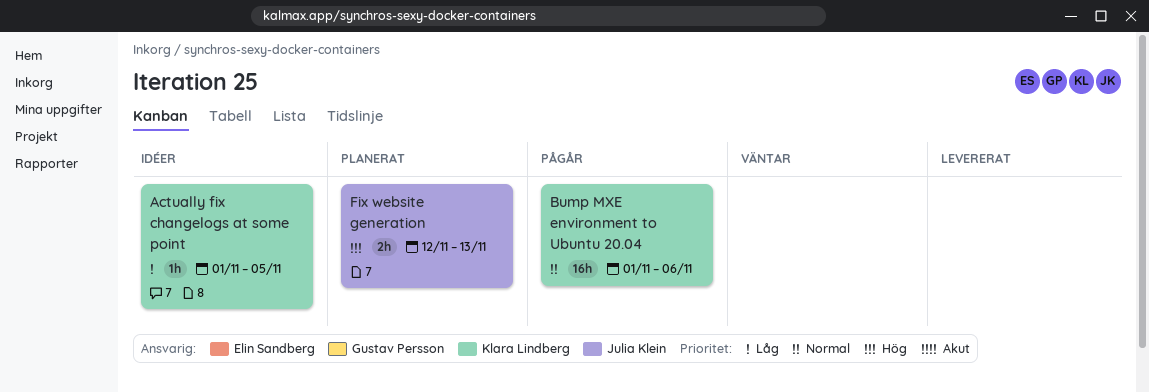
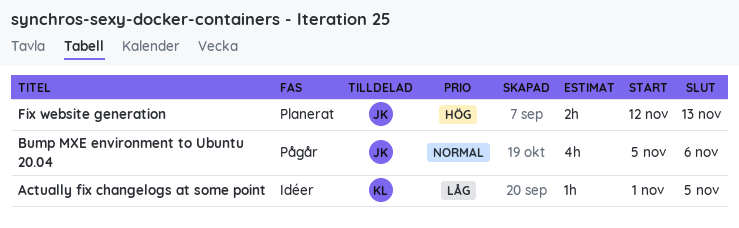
Bump MXE environment to Ubuntu 20.04, owner: Klara Lindberg -> Julia Klein
Bump MXE environment to Ubuntu 20.04, estimate: 16h -> 4h
Bump MXE environment to Ubuntu 20.04, start: Nov 1 -> Nov 5

